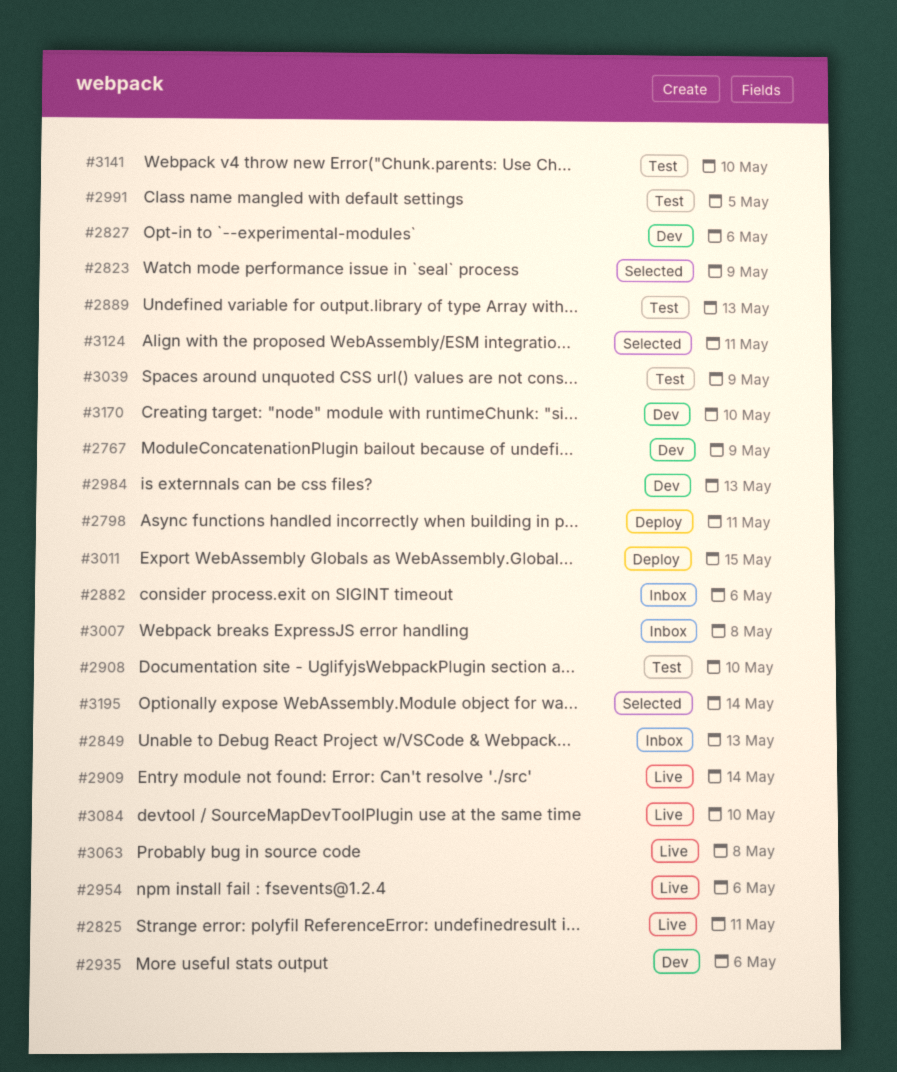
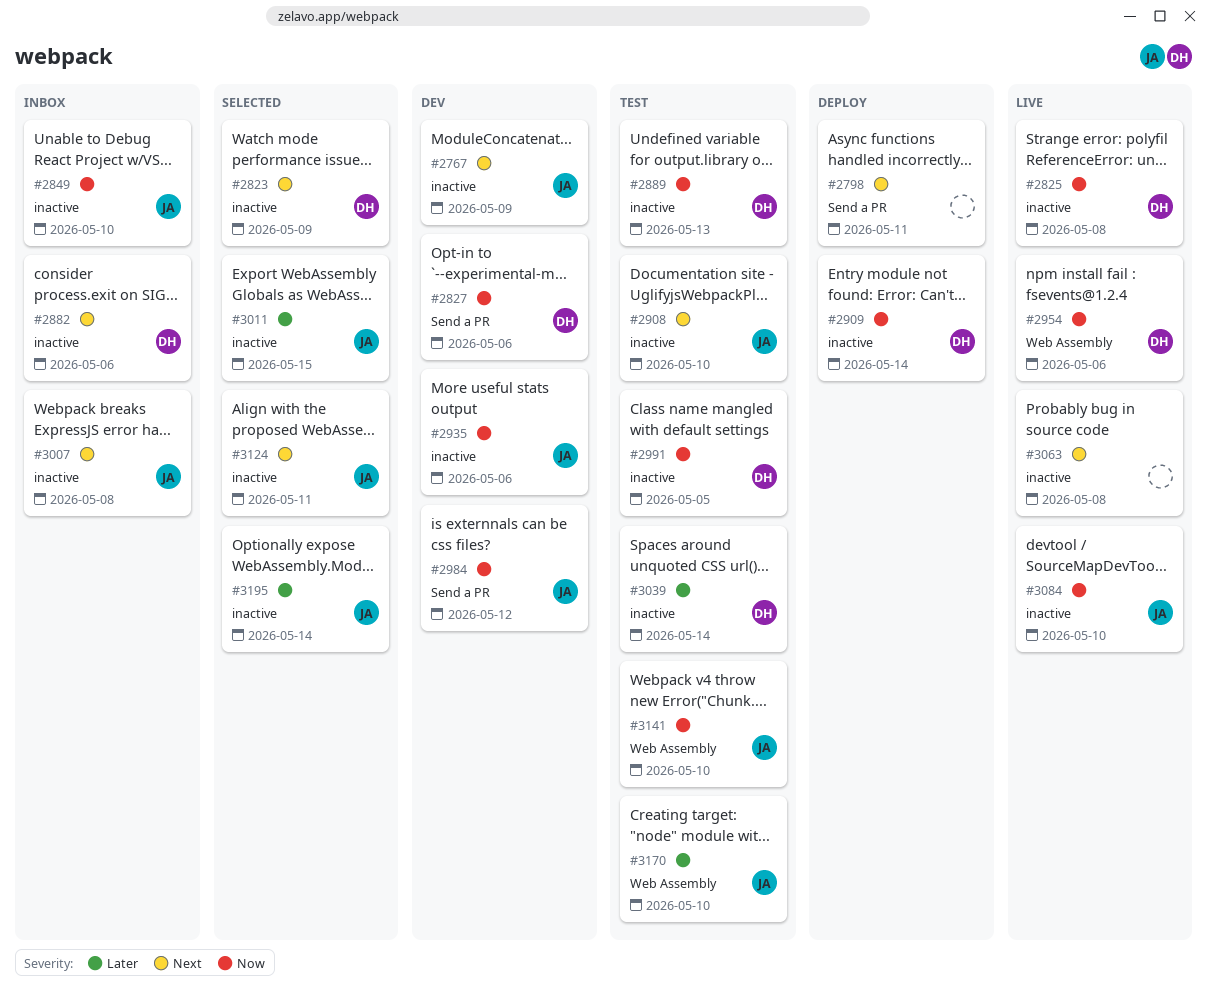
#2825, due: May 11 -> May 8
#2849, due: May 13 -> May 10
#2909, status: Live -> Deploy
#2984, due: May 13 -> May 12
#3011, status: Deploy -> Selected
#3039, due: May 9 -> May 14
#3170, status: Dev -> Test

